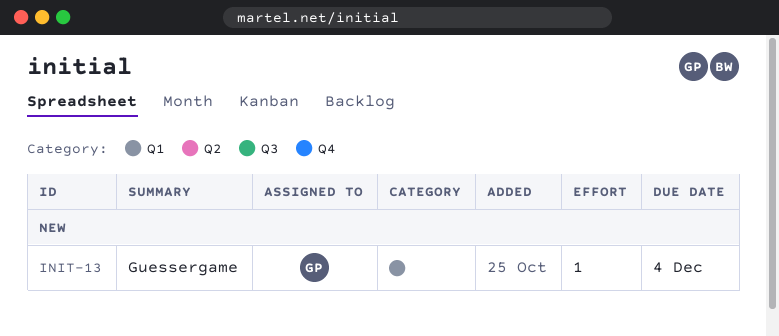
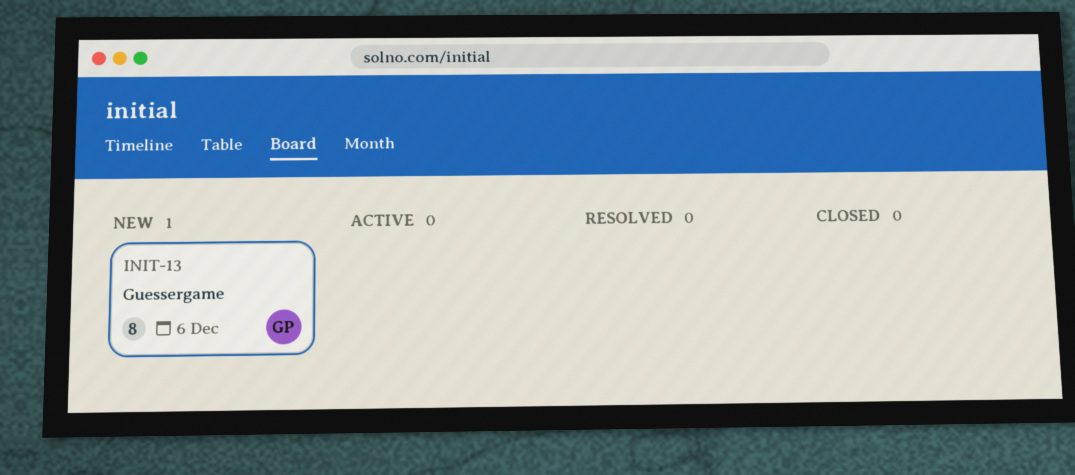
INIT-13, estimate: 1 -> 8
INIT-13, due: Dec 4 -> Dec 6

